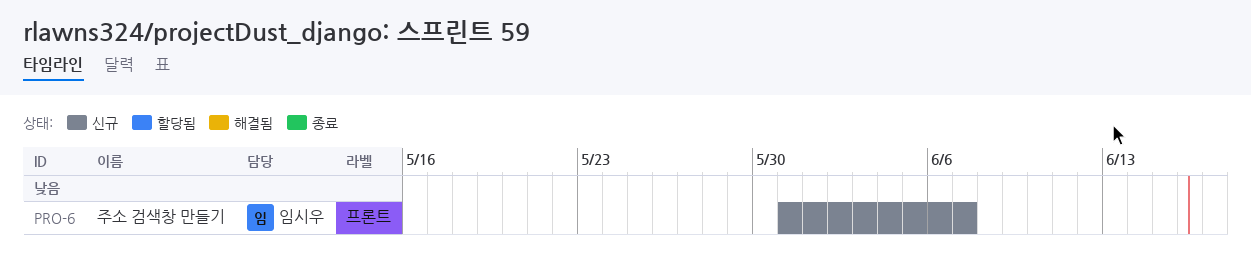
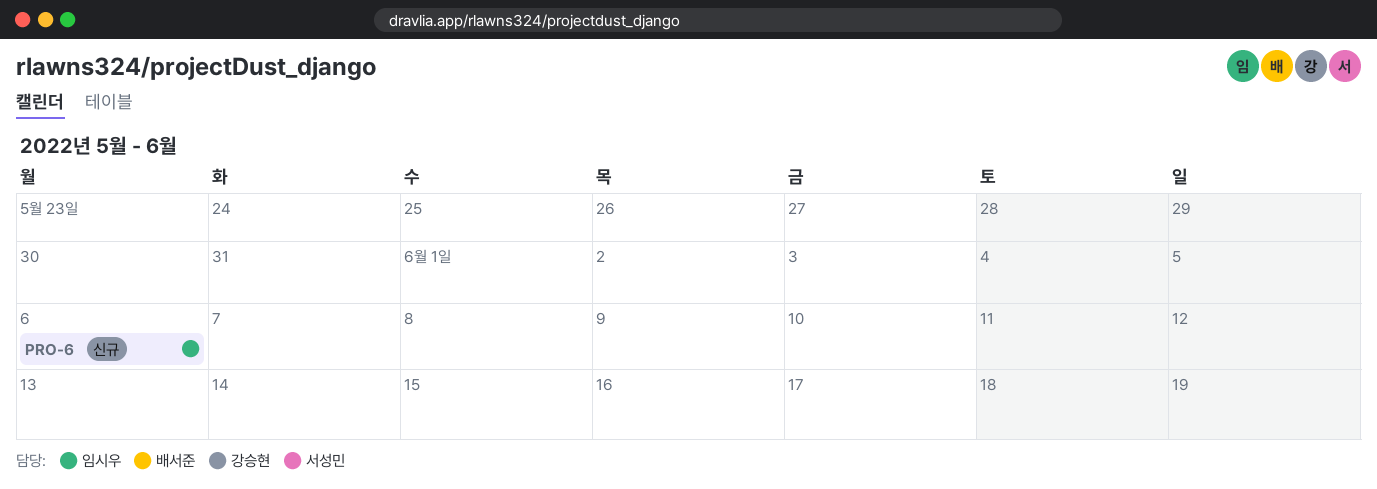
PRO-6, due: Jun 7 -> Jun 6

